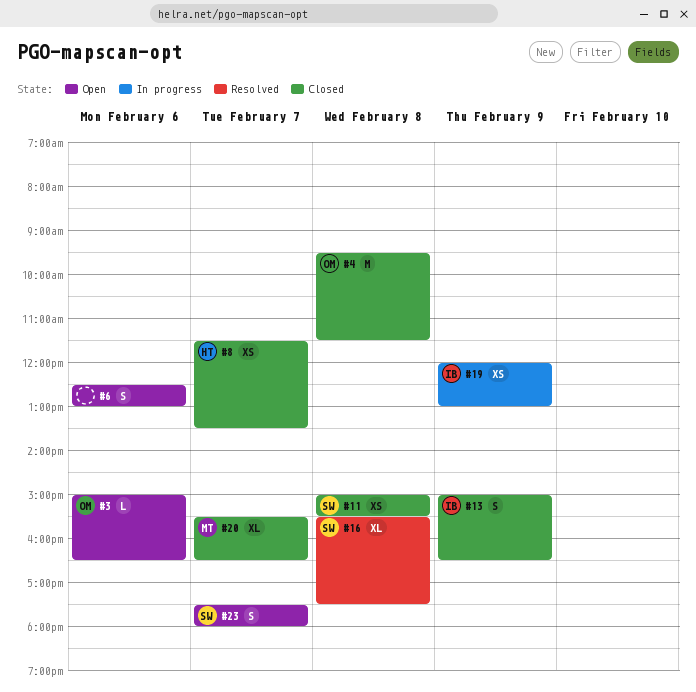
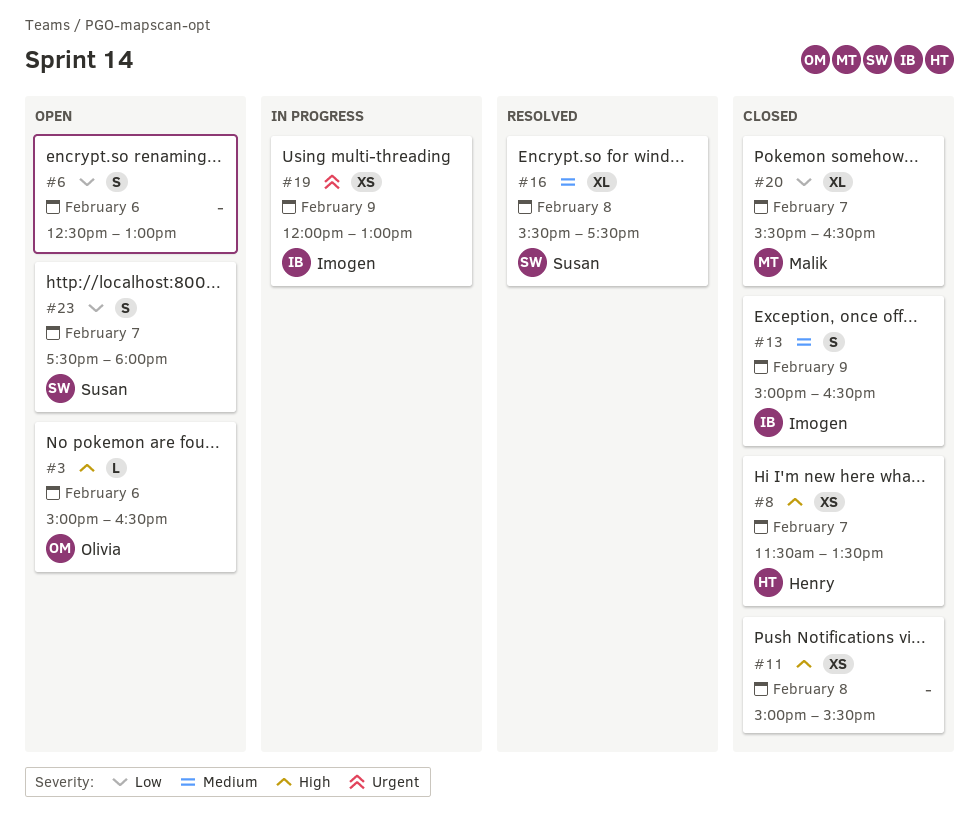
#4: present -> none
#11, owner: Susan -> none

